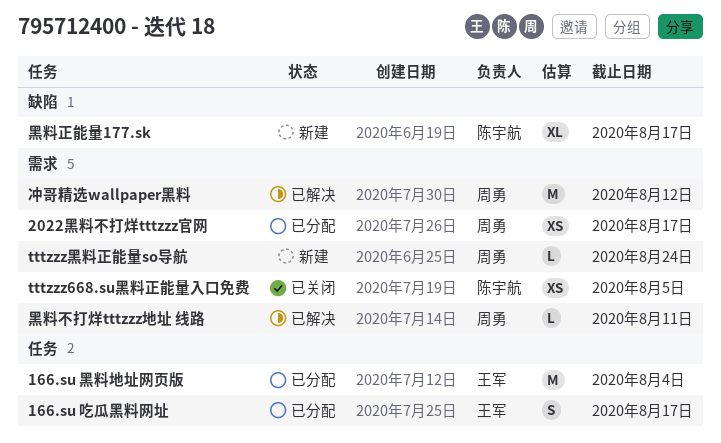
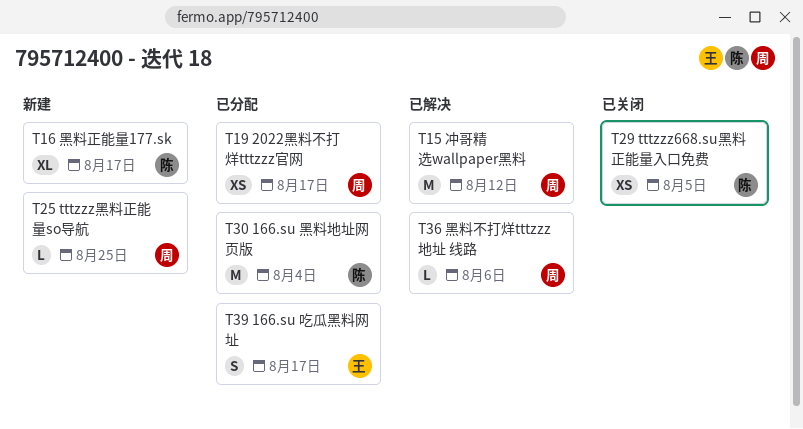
166.su 黑料地址网页版, owner: 王军 -> 陈宇航
tttzzz黑料正能量so导航, due: Aug 24 -> Aug 25
黑料不打烊tttzzz地址 线路, due: Aug 11 -> Aug 6

